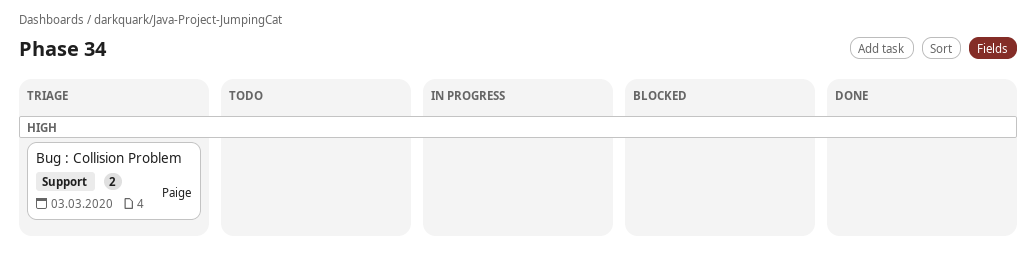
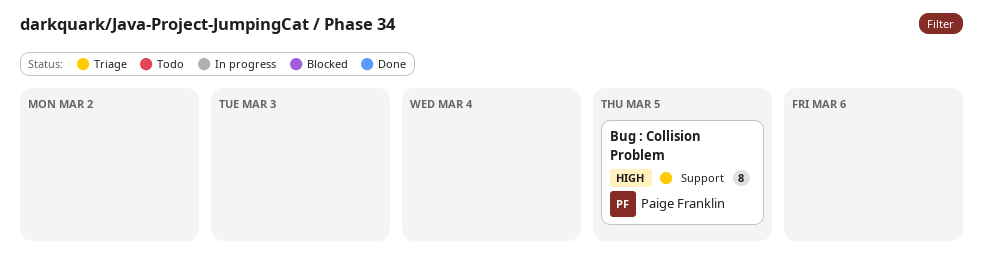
Bug : Collision Problem, estimate: 2 -> 8
Bug : Collision Problem, due: Mar 3 -> Mar 5

